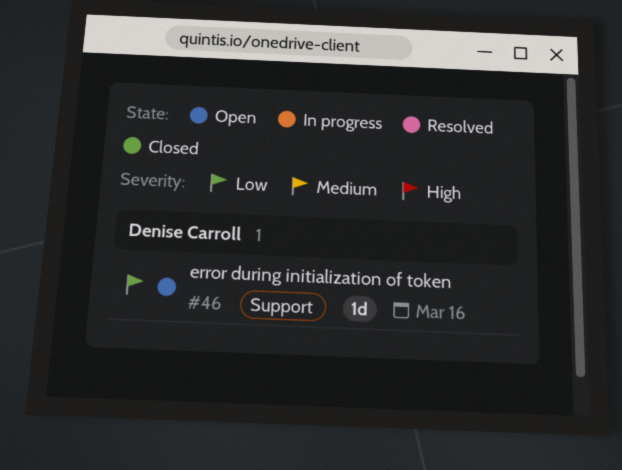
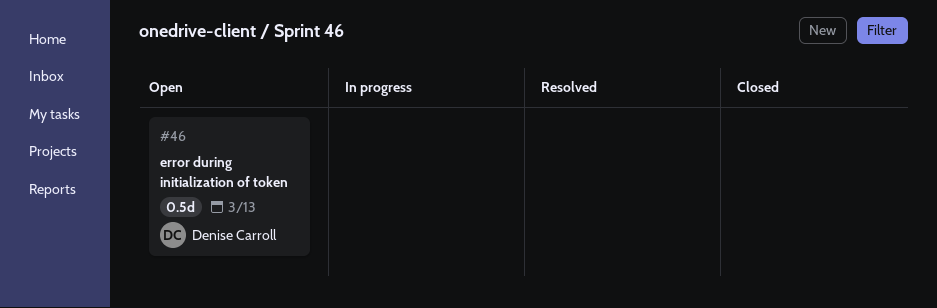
#46, estimate: 1d -> 0.5d
#46, due: Mar 16 -> Mar 13

